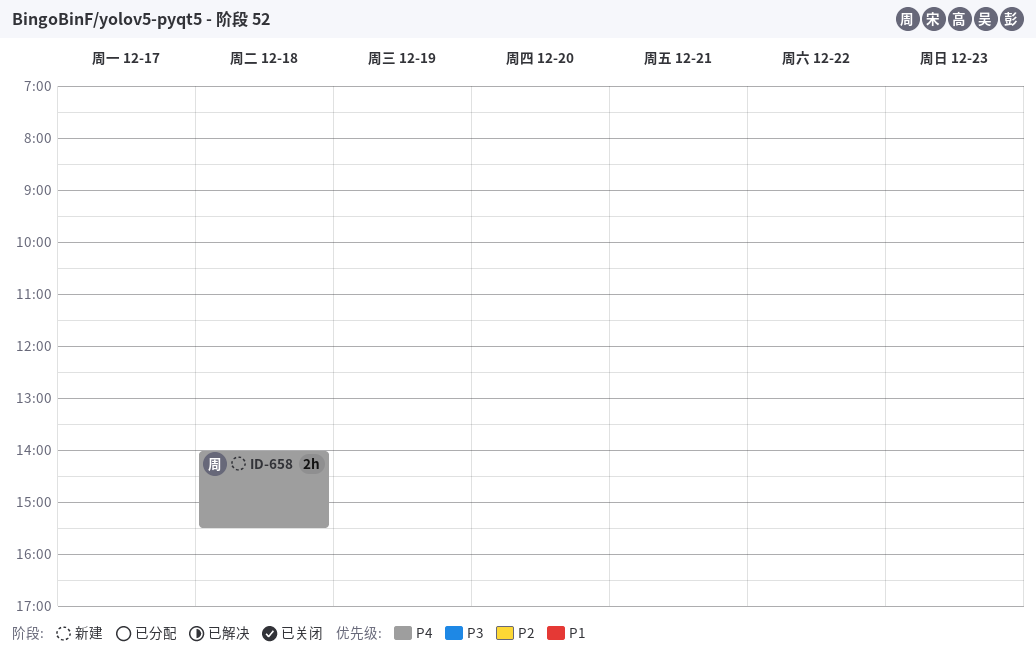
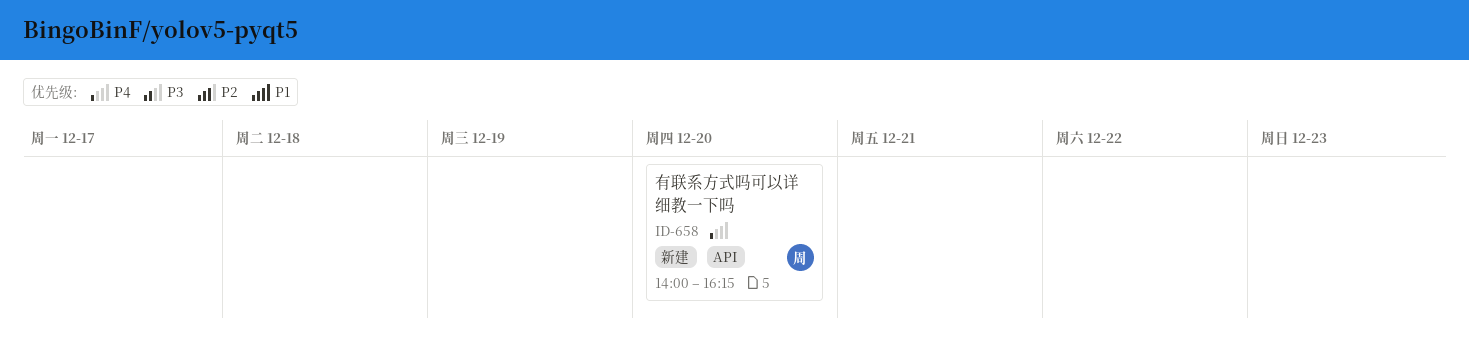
ID-658, day: Dec 18 -> Dec 20
ID-658, ends: 15:30 -> 16:15

